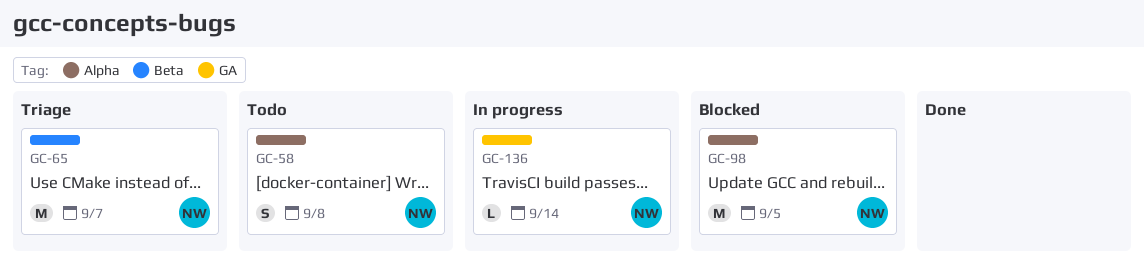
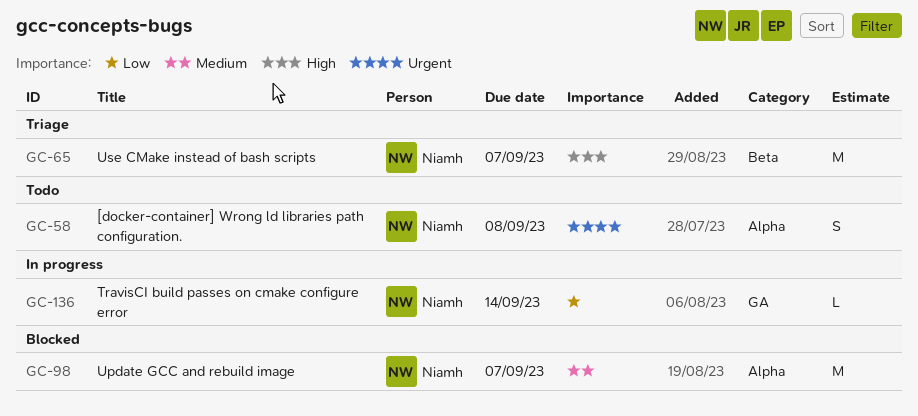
GC-98, due: Sep 5 -> Sep 7

